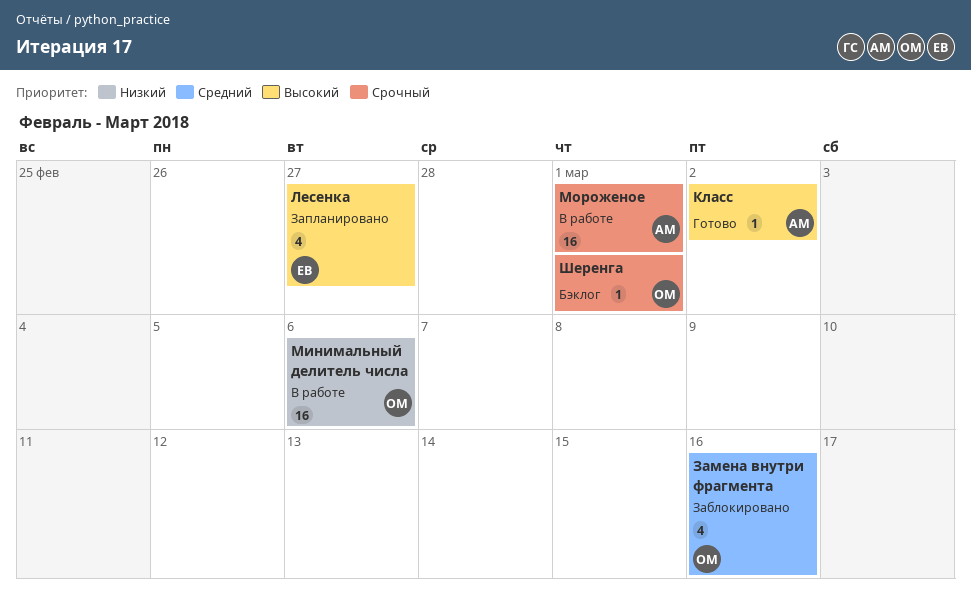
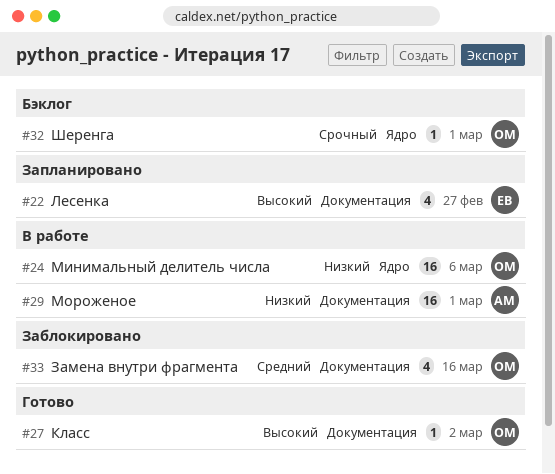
Класс, owner: АМ -> ОМ
Мороженое, priority: Срочный -> Низкий

